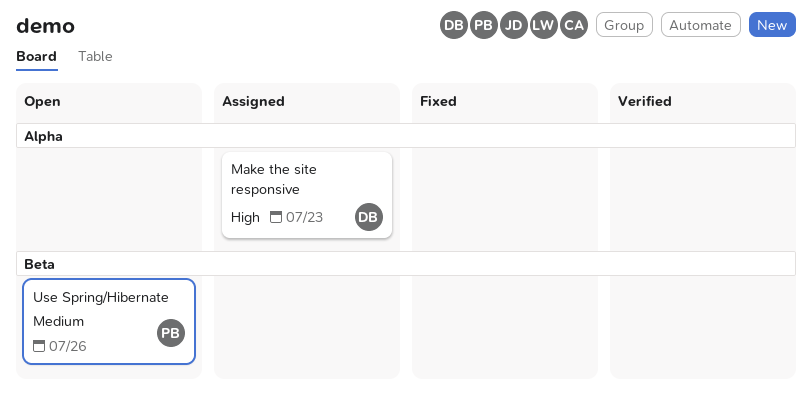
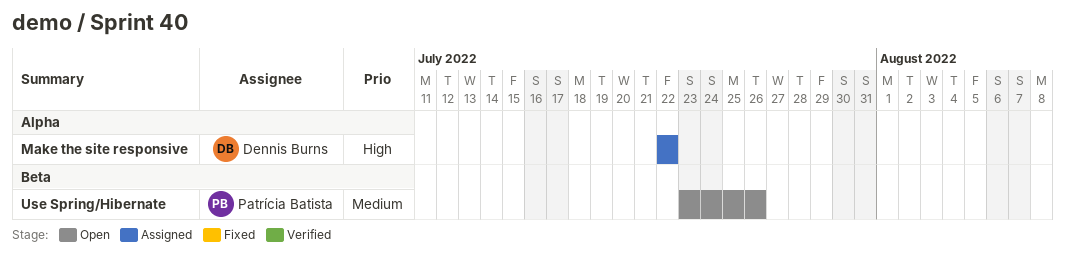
Make the site responsive, due: Jul 23 -> Jul 22

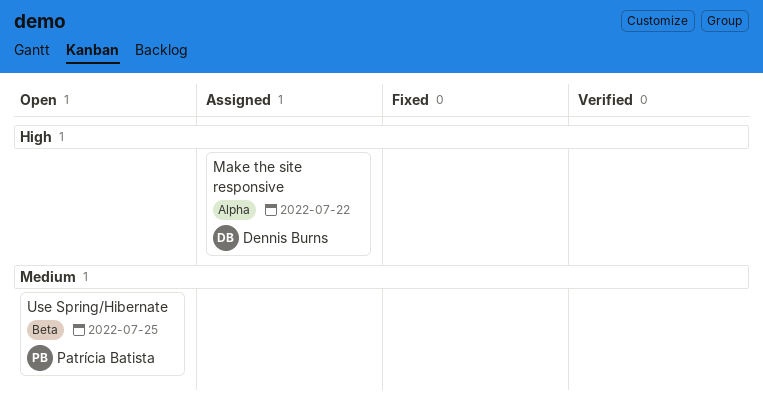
Use Spring/Hibernate, due: Jul 26 -> Jul 25

